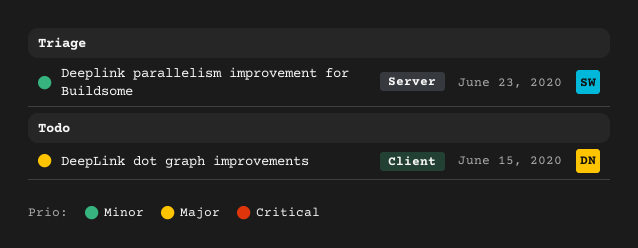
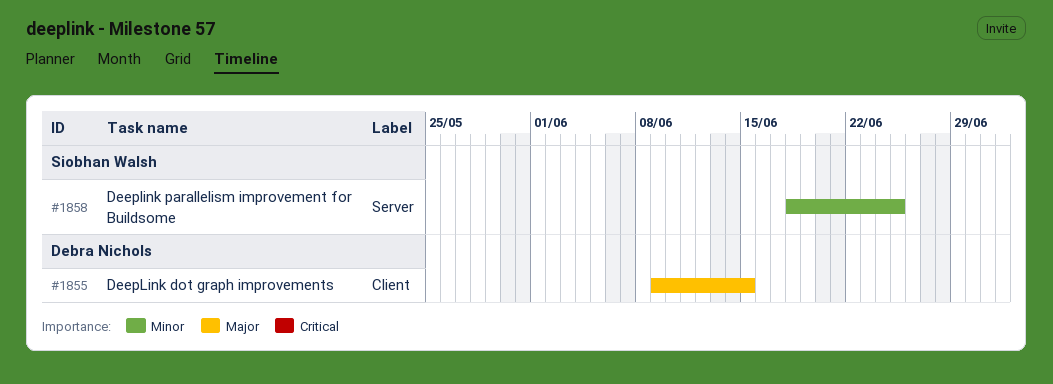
Deeplink parallelism improvement for Buildsome, due: Jun 23 -> Jun 25

